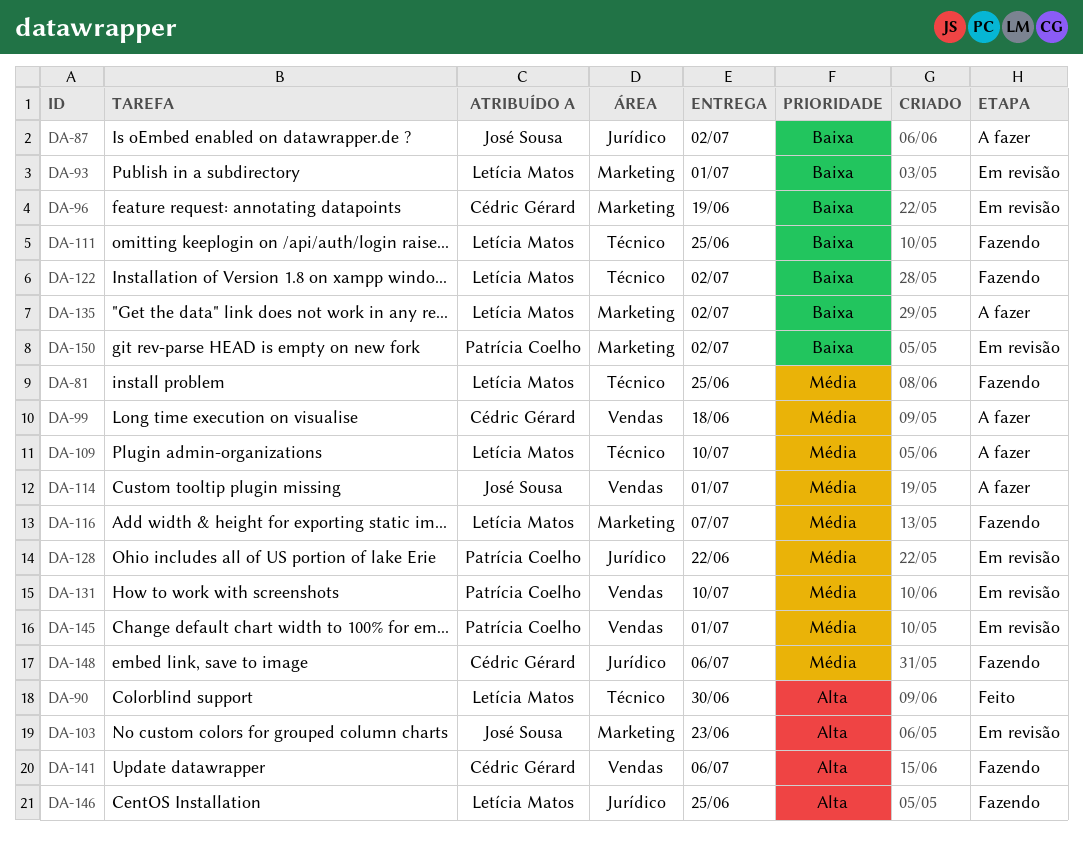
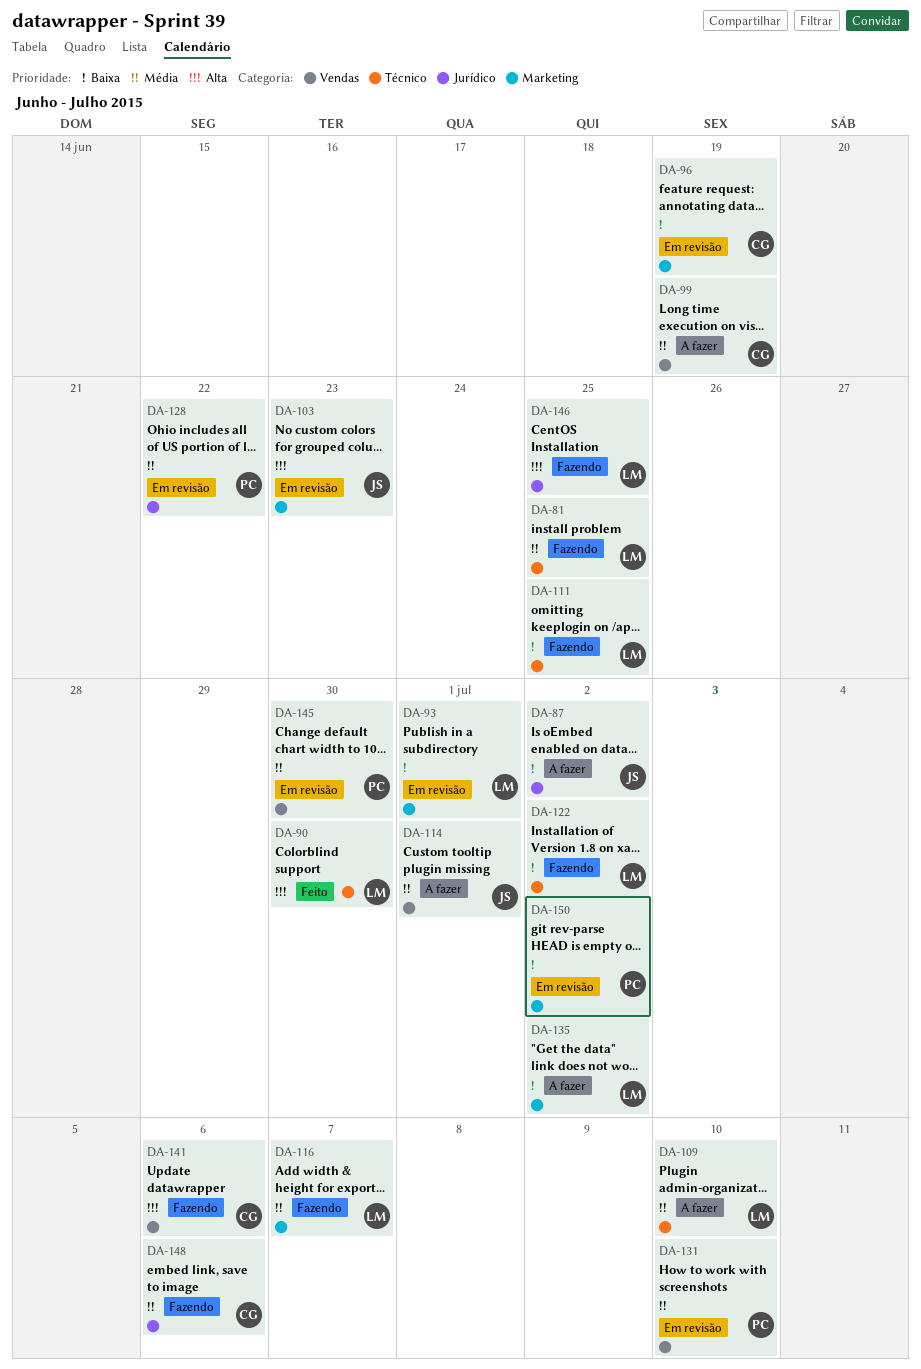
DA-99, due: Jun 18 -> Jun 19
DA-145, due: Jul 1 -> Jun 30

